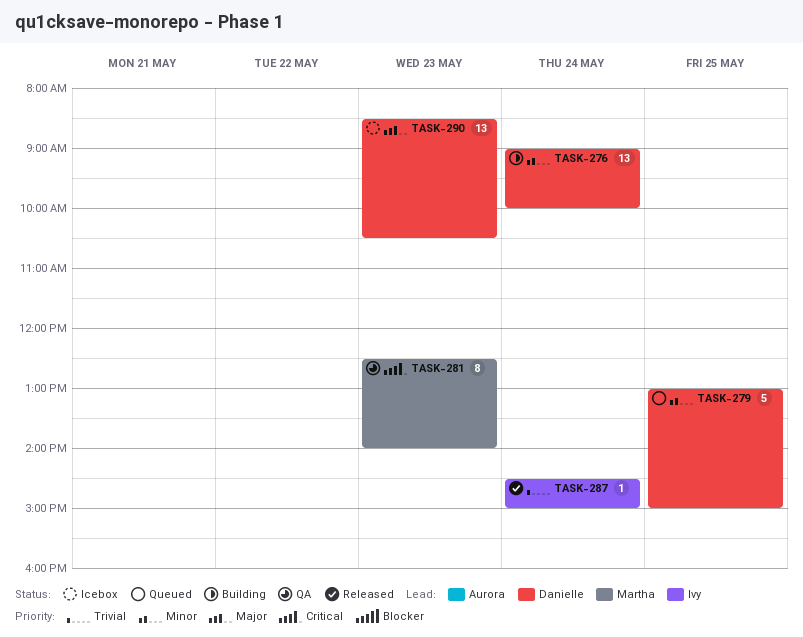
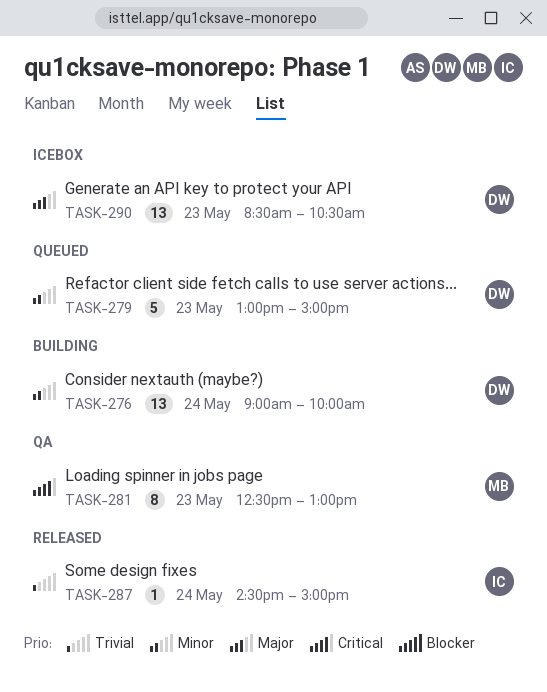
TASK-279, day: May 25 -> May 23
TASK-281, ends: 14:00 -> 13:00

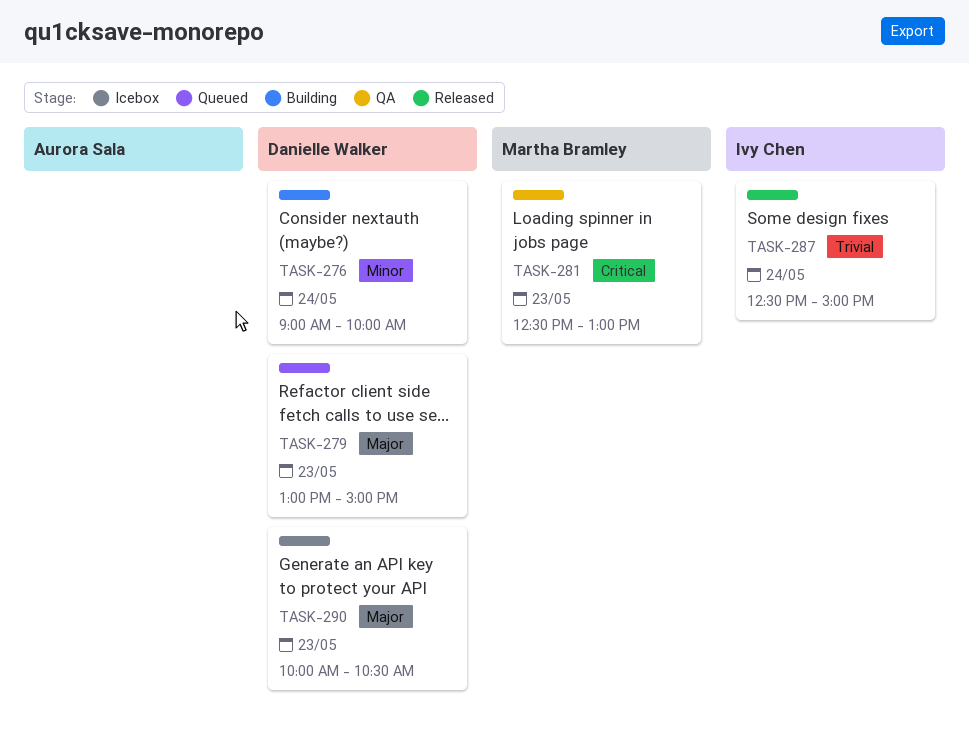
TASK-279, priority: Minor -> Major
TASK-287, begins: 14:30 -> 12:30
TASK-290, begins: 08:30 -> 10:00

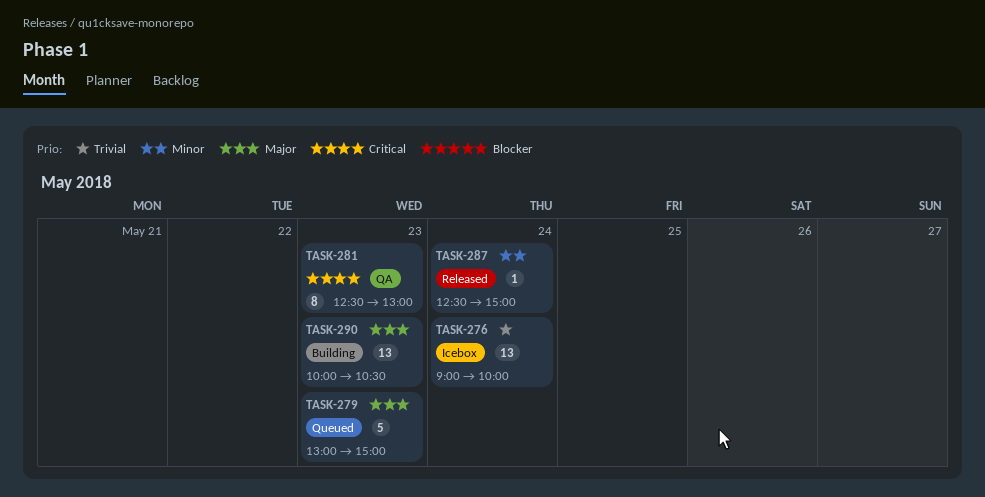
TASK-276, status: Building -> Icebox
TASK-276, priority: Minor -> Trivial
TASK-287, priority: Trivial -> Minor
TASK-290, status: Icebox -> Building

